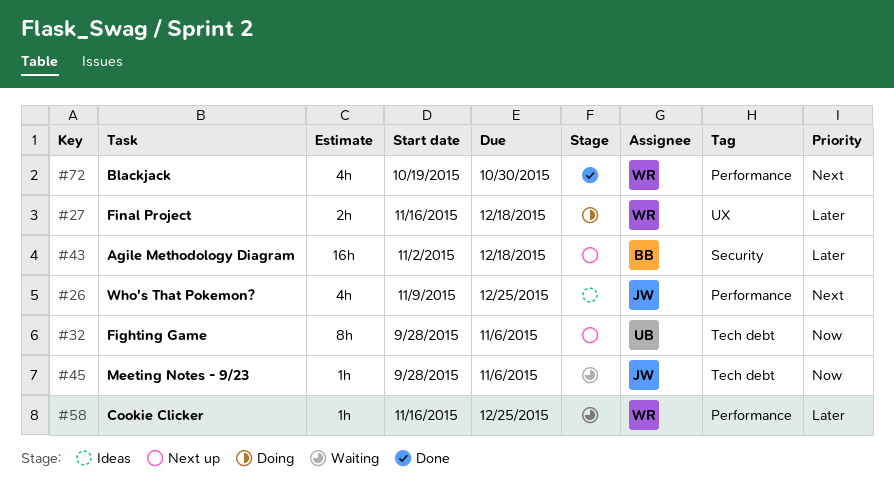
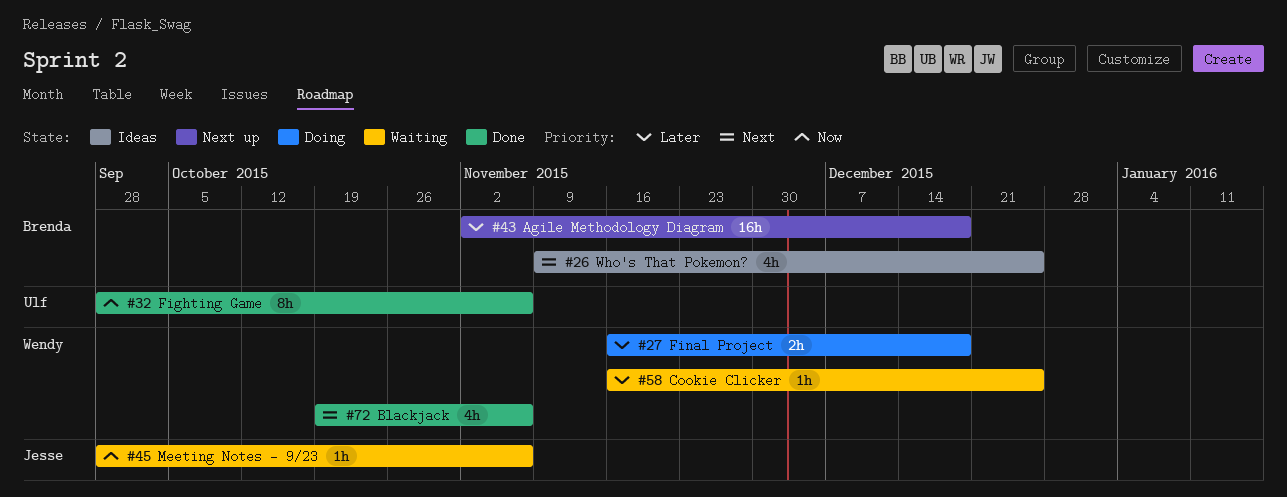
#26, owner: Jesse -> Brenda
#32, status: Next up -> Done
#72, due: Oct 30 -> Nov 6

